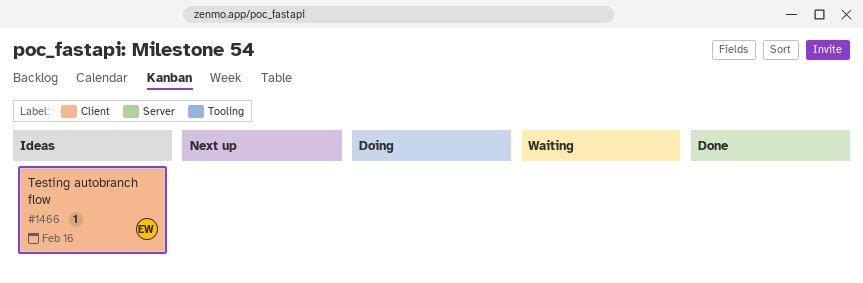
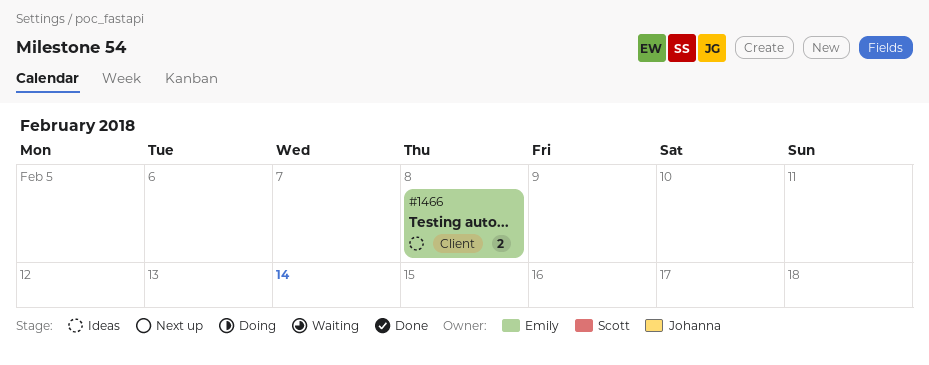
#1466, estimate: 1 -> 2
#1466, due: Feb 16 -> Feb 8

